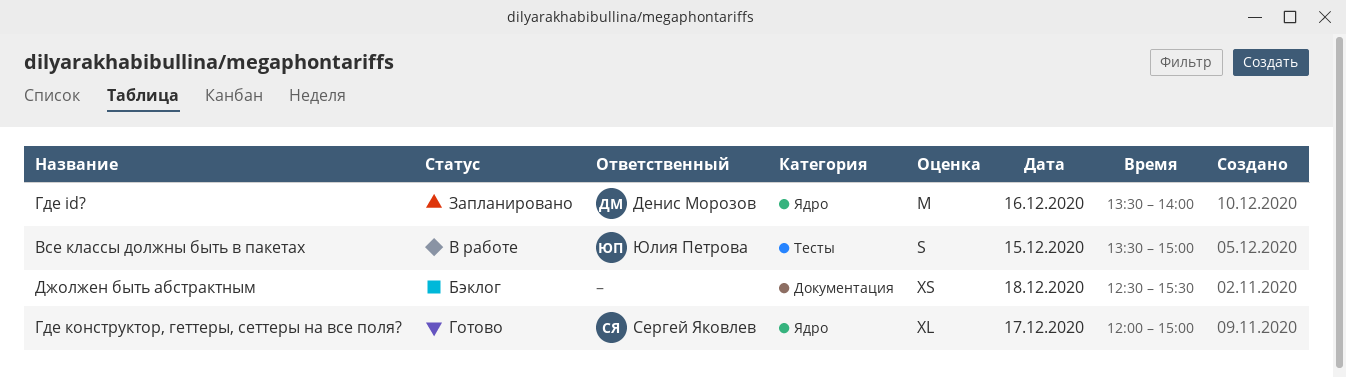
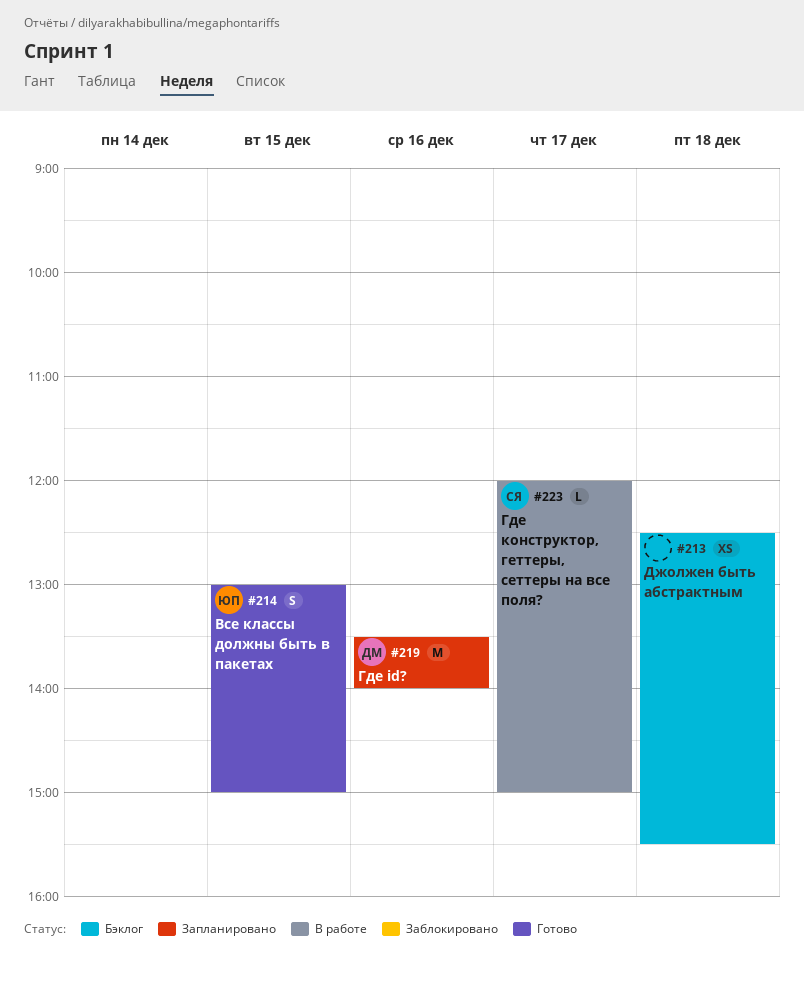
Все классы должны быть в пакетах, status: В работе -> Готово
Все классы должны быть в пакетах, begins: 13:30 -> 13:00
Где конструктор, геттеры, сеттеры на все поля?, status: Готово -> В работе
Где конструктор, геттеры, сеттеры на все поля?, estimate: XL -> L

